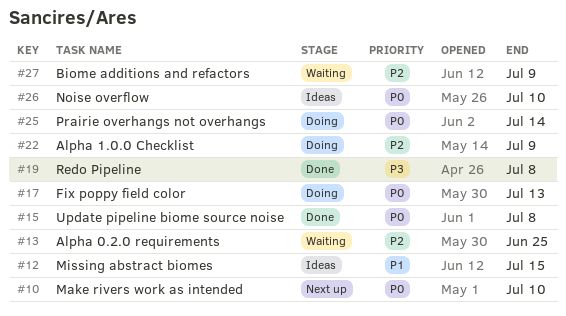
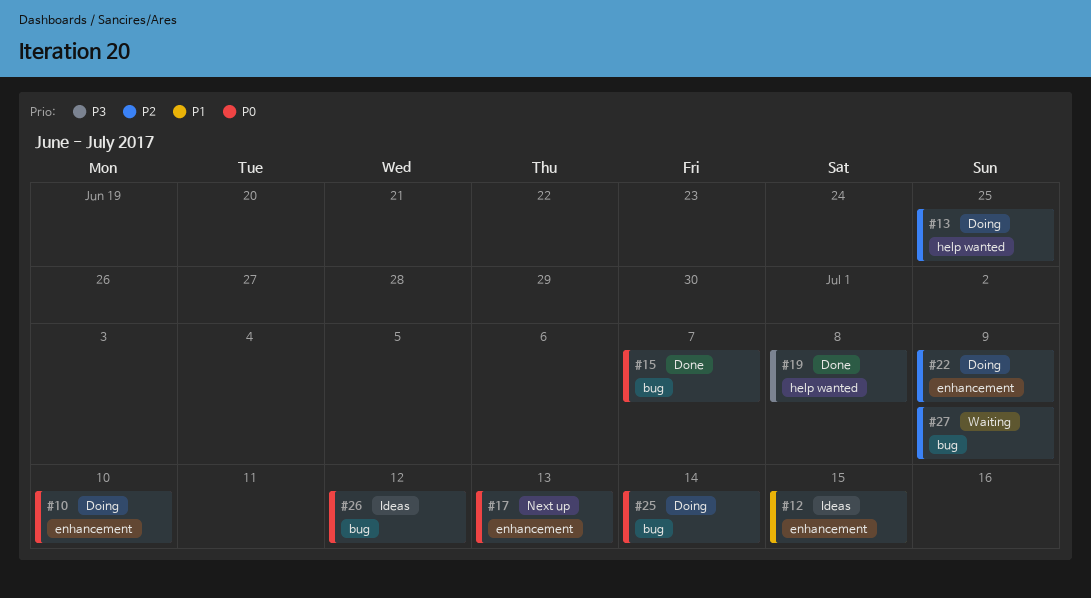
#10, status: Next up -> Doing
#13, status: Waiting -> Doing
#15, due: Jul 8 -> Jul 7
#17, status: Doing -> Next up
#26, due: Jul 10 -> Jul 12

